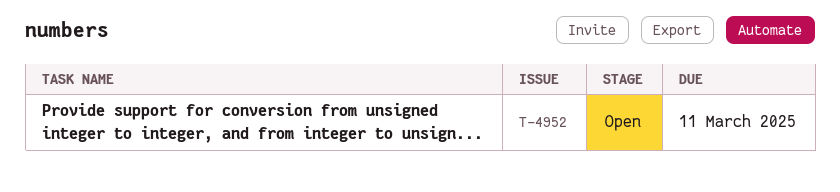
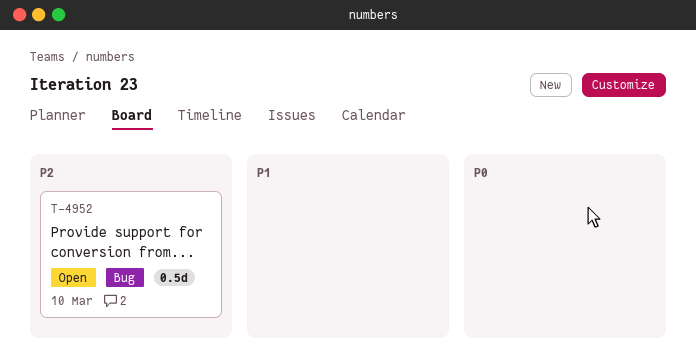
T-4952, due: Mar 11 -> Mar 10

